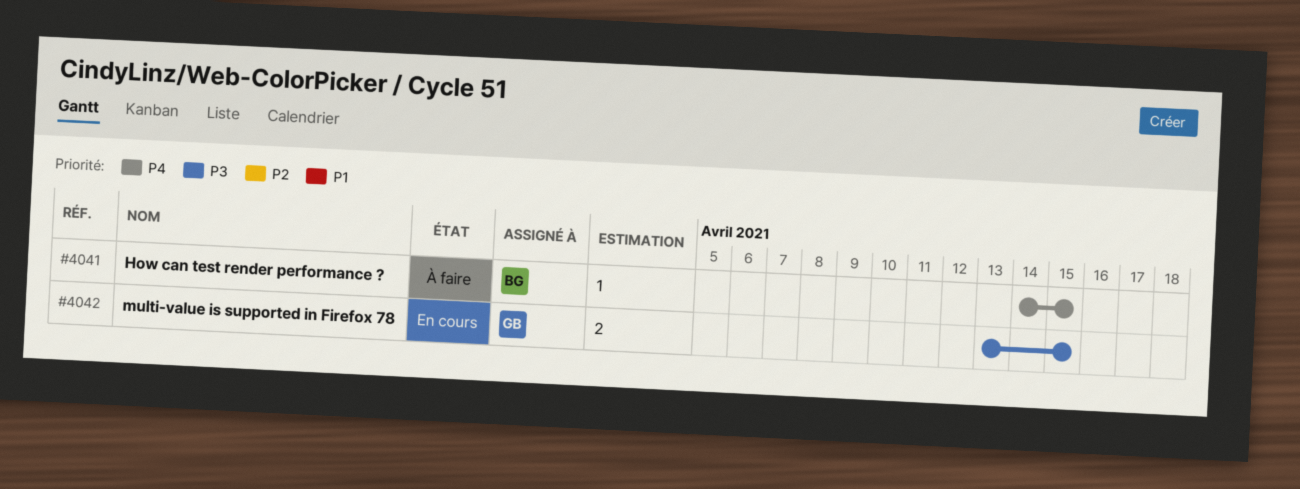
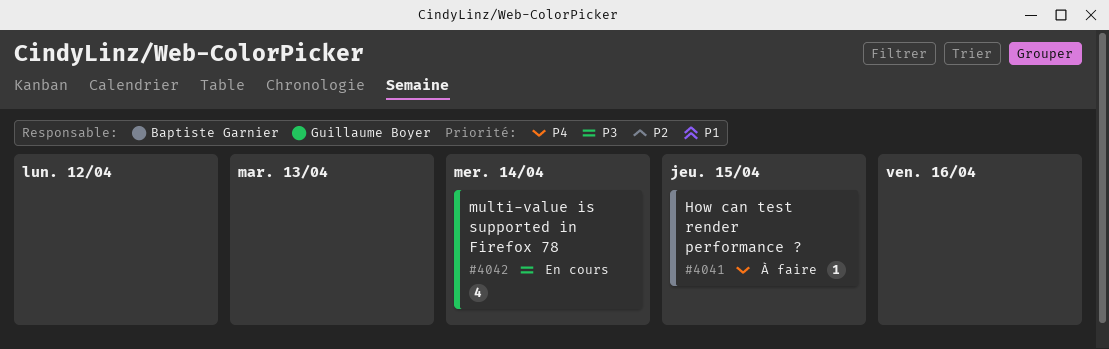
#4042, estimate: 2 -> 4
#4042, due: Apr 15 -> Apr 14

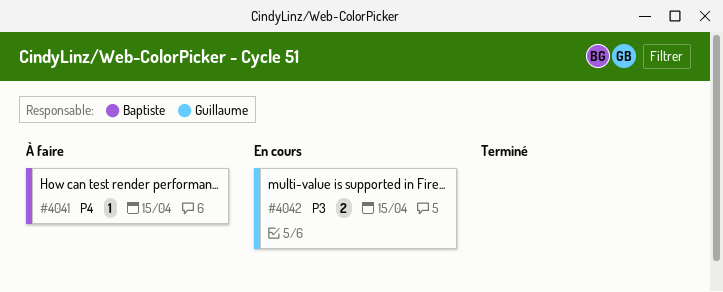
#4042, estimate: 4 -> 2
#4042, due: Apr 14 -> Apr 15

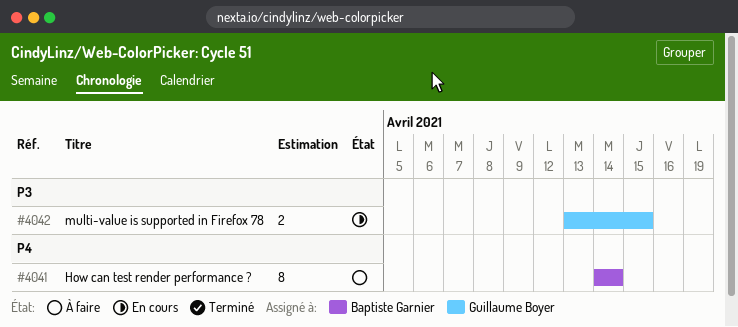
#4041, estimate: 1 -> 8
#4041, due: Apr 15 -> Apr 14

